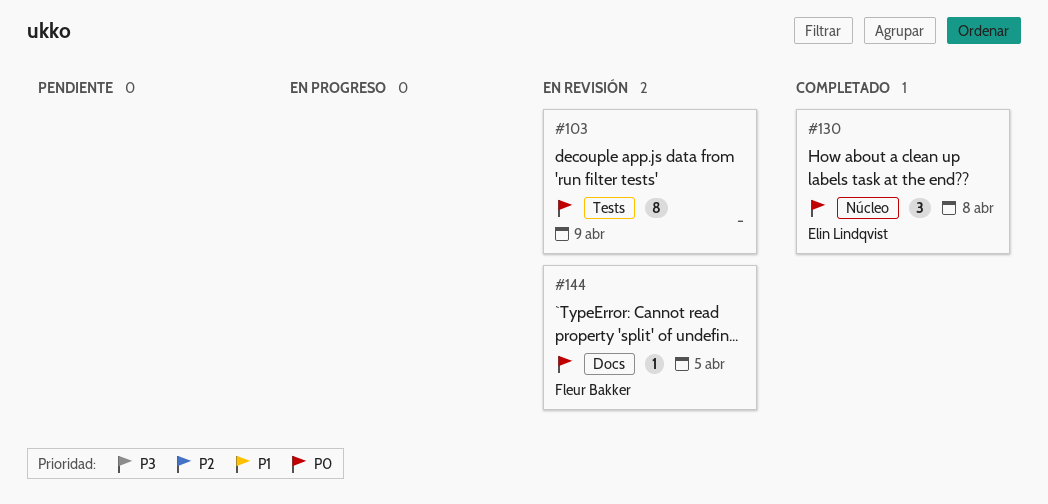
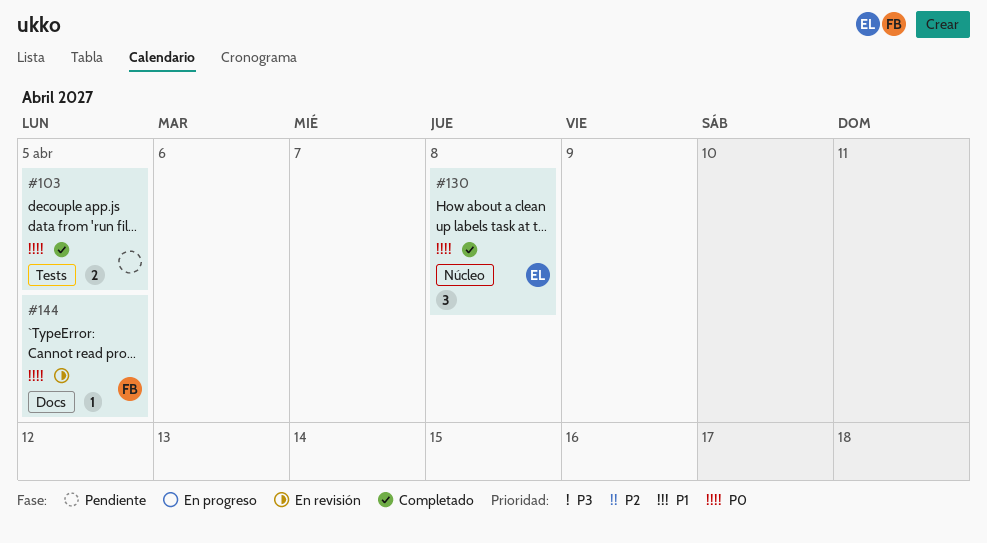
#103, status: En revisión -> Completado
#103, estimate: 8 -> 2
#103, due: Apr 9 -> Apr 5

